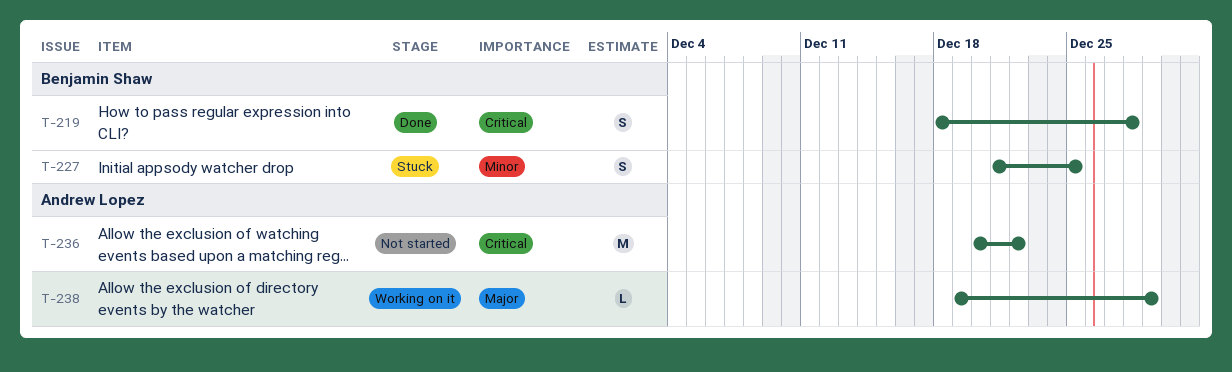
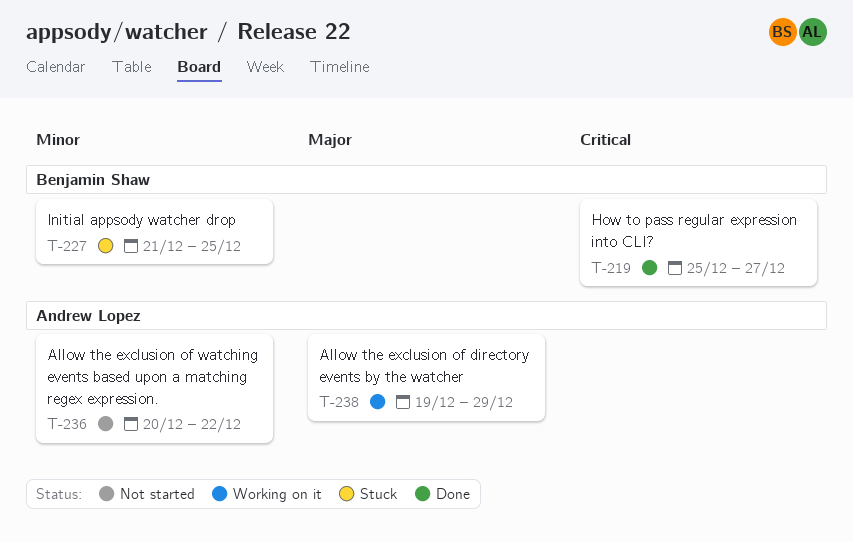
T-219, start: Dec 18 -> Dec 25
T-219, due: Dec 28 -> Dec 27
T-236, priority: Critical -> Minor

